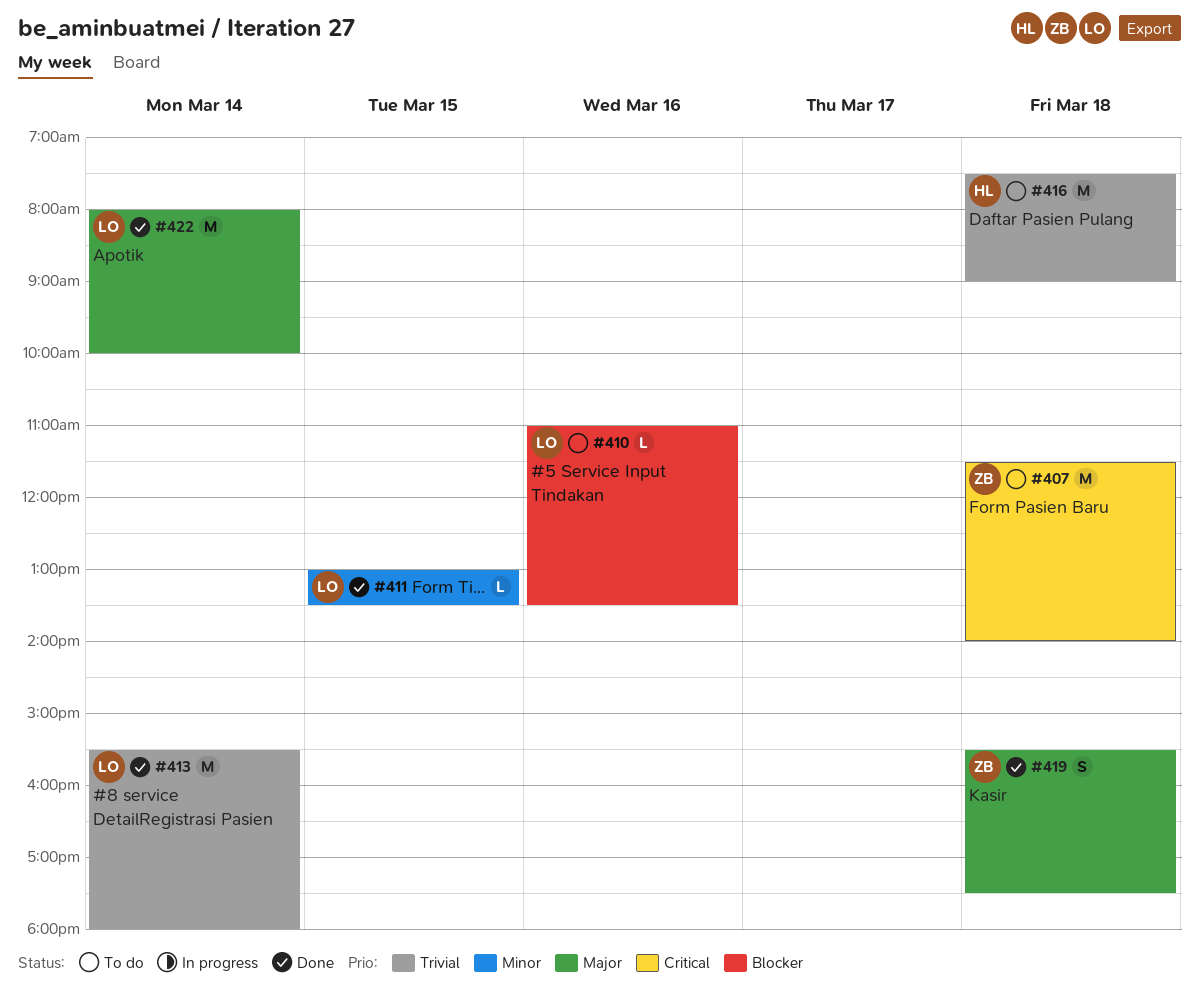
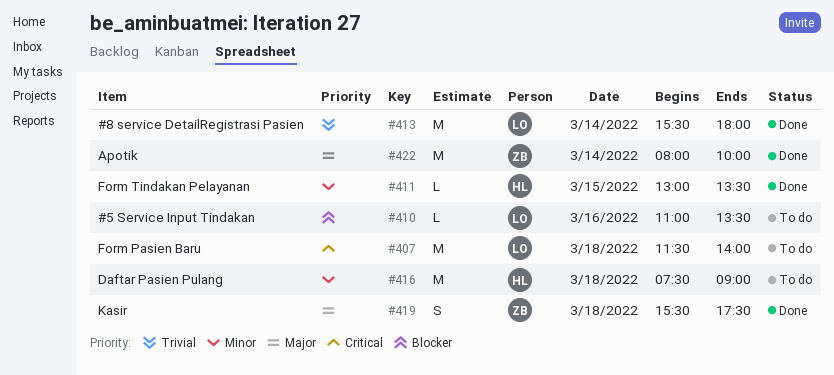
#407, owner: ZB -> LO
#411, owner: LO -> HL
#416, priority: Trivial -> Minor
#422, owner: LO -> ZB

